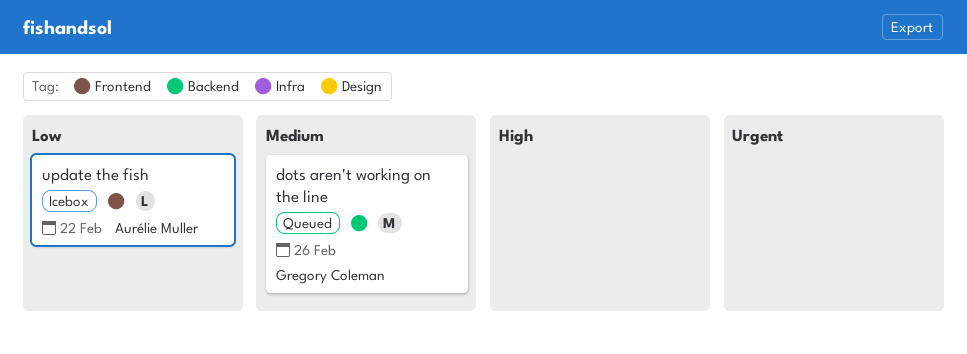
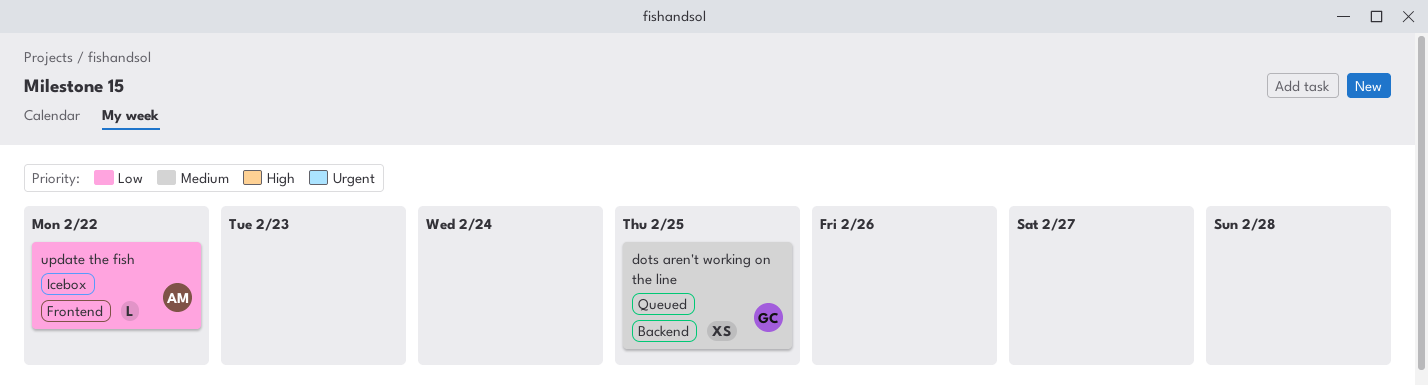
dots aren't working on the line, estimate: M -> XS
dots aren't working on the line, due: Feb 26 -> Feb 25

